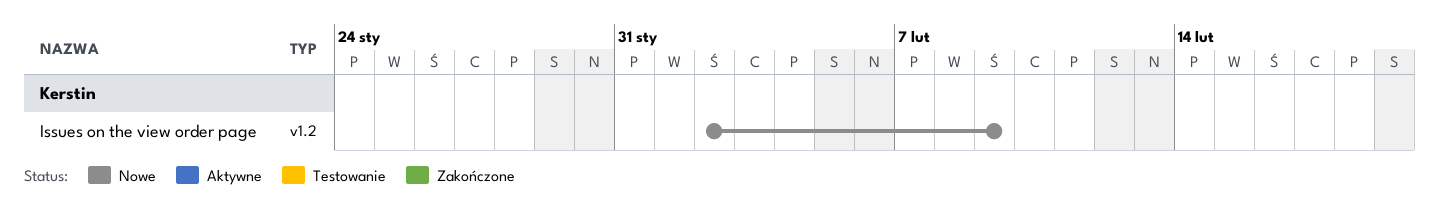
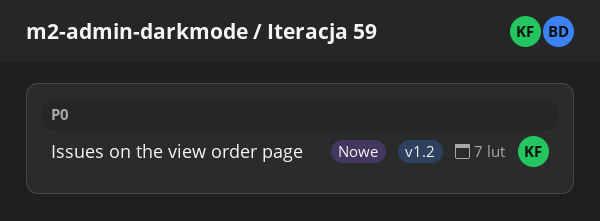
Issues on the view order page, due: Feb 9 -> Feb 7

